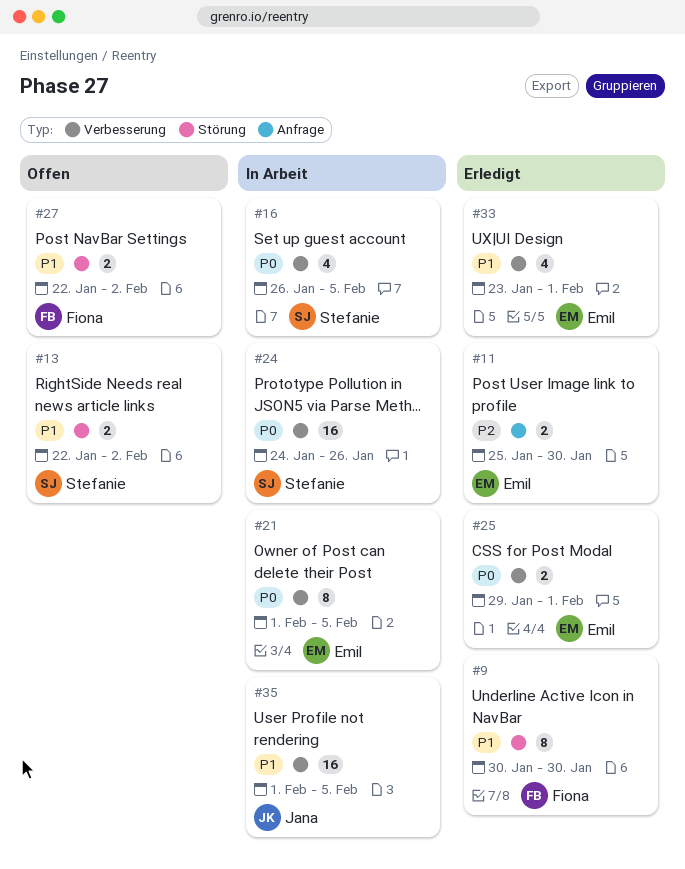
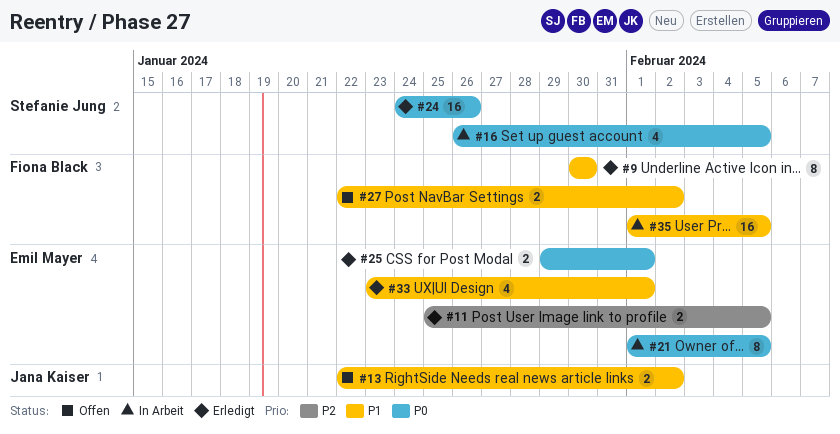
#11, due: Jan 30 -> Feb 5
#13, owner: Stefanie Jung -> Jana Kaiser
#24, status: In Arbeit -> Erledigt
#35, owner: Jana Kaiser -> Fiona Black

